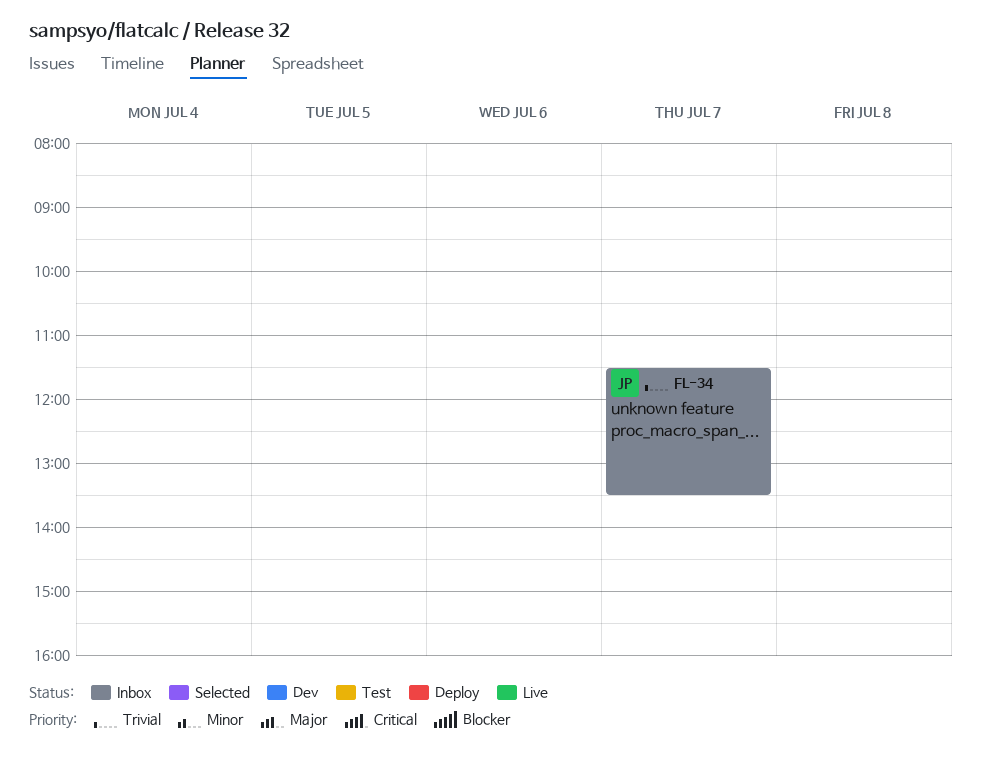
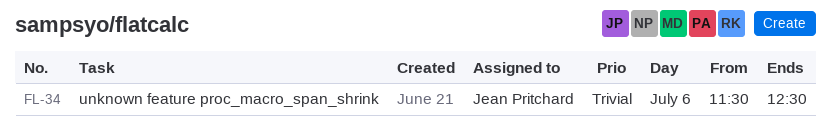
FL-34, day: Jul 7 -> Jul 6
FL-34, ends: 13:30 -> 12:30

